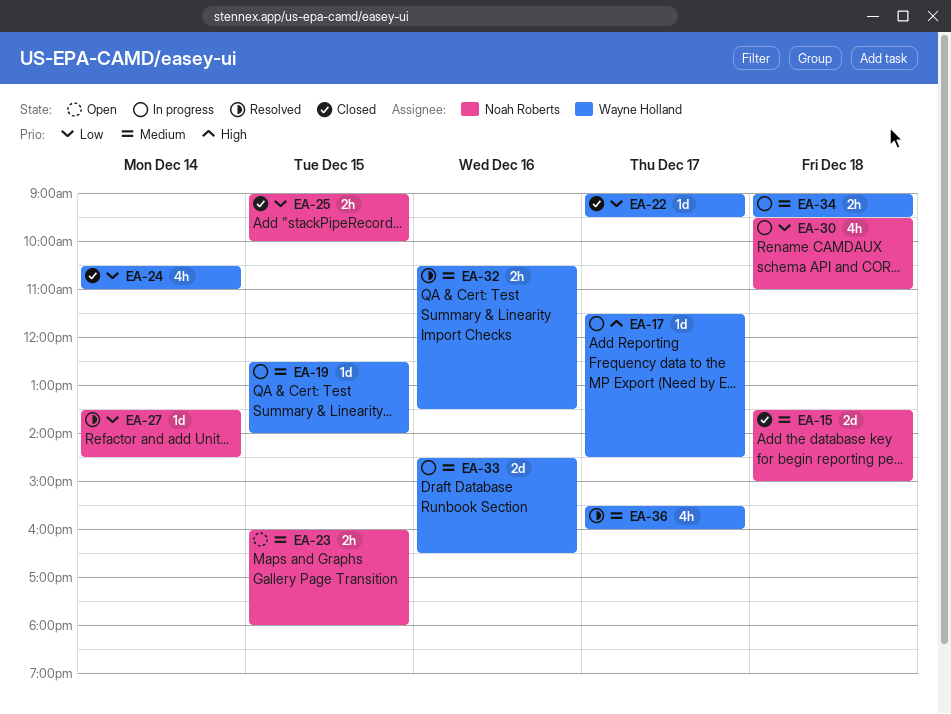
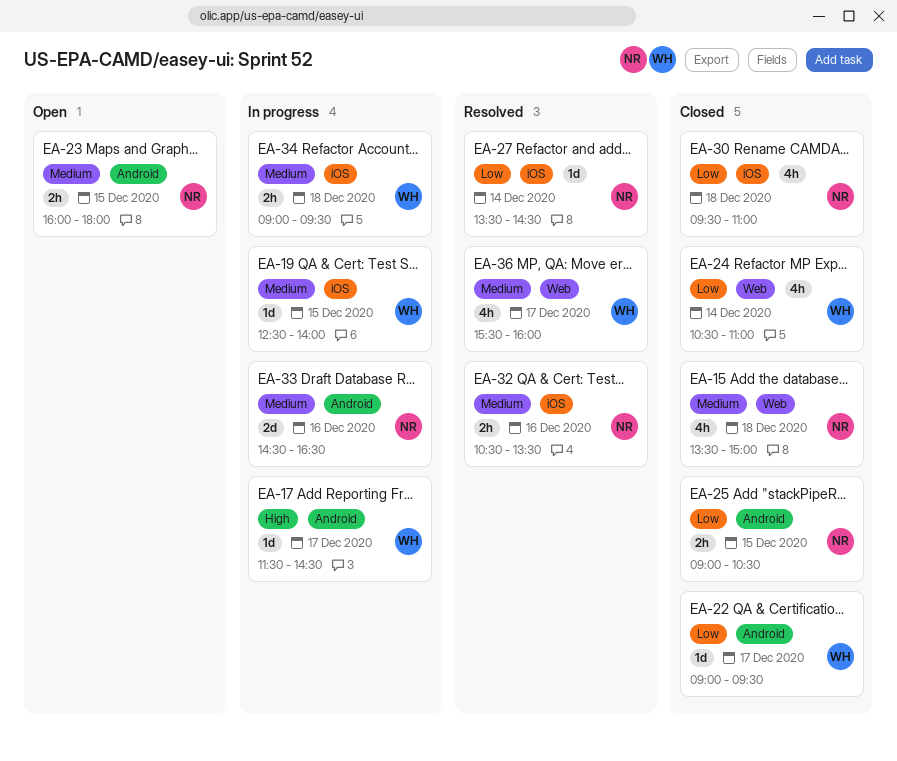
EA-15, estimate: 2d -> 4h
EA-25, ends: 10:00 -> 10:30
EA-30, status: In progress -> Closed
EA-32, owner: Wayne Holland -> Noah Roberts
EA-33, owner: Wayne Holland -> Noah Roberts

